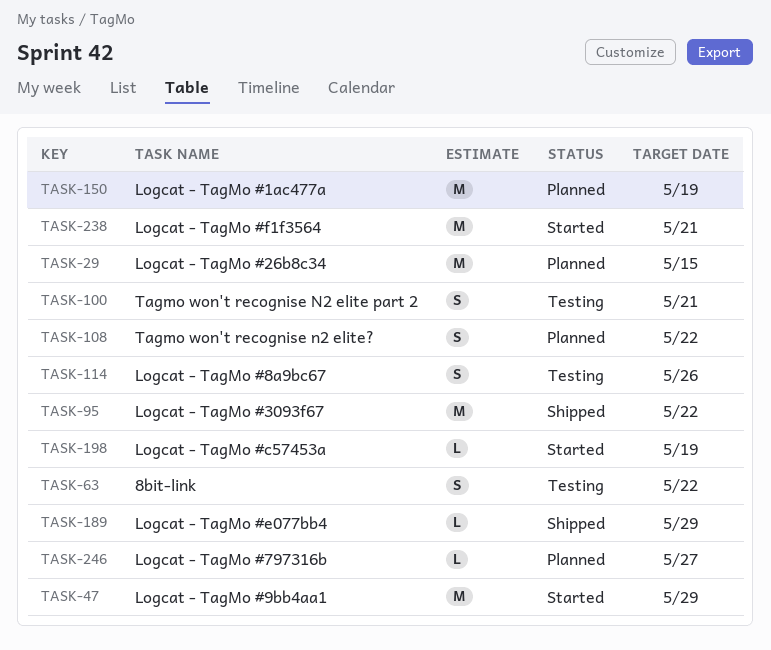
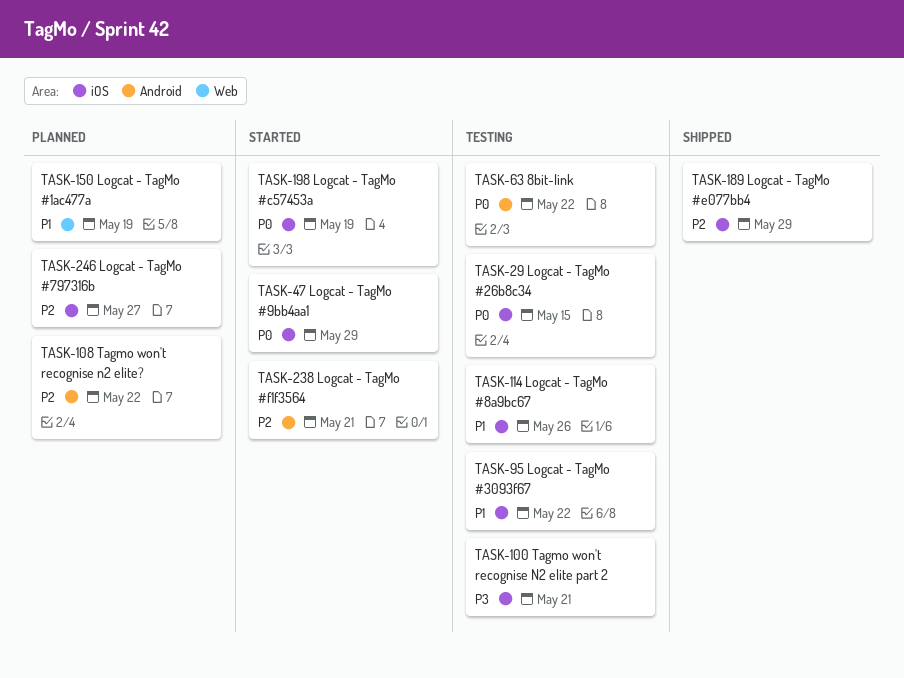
TASK-29, status: Planned -> Testing
TASK-95, status: Shipped -> Testing

